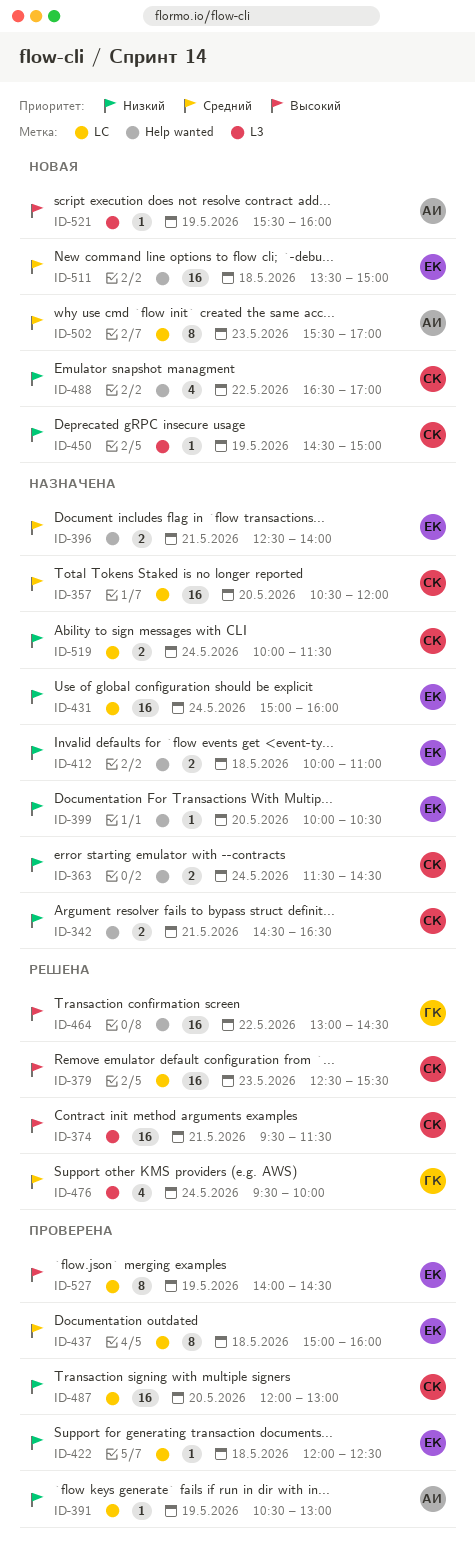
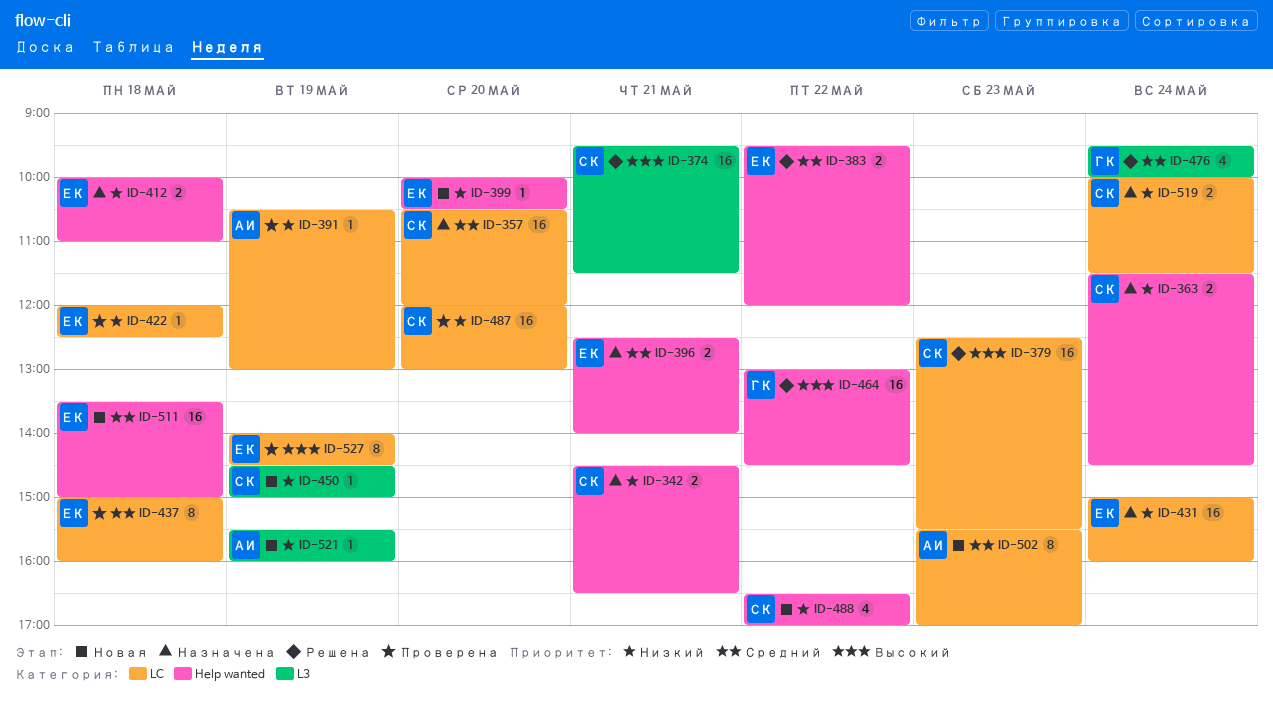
ID-383: none -> present
ID-399, status: Назначена -> Новая
ID-521, priority: Высокий -> Низкий

